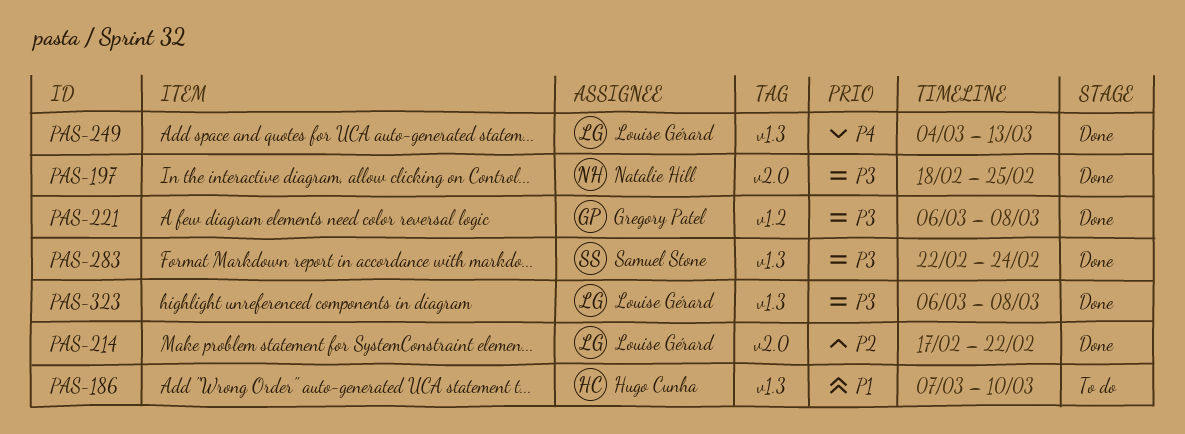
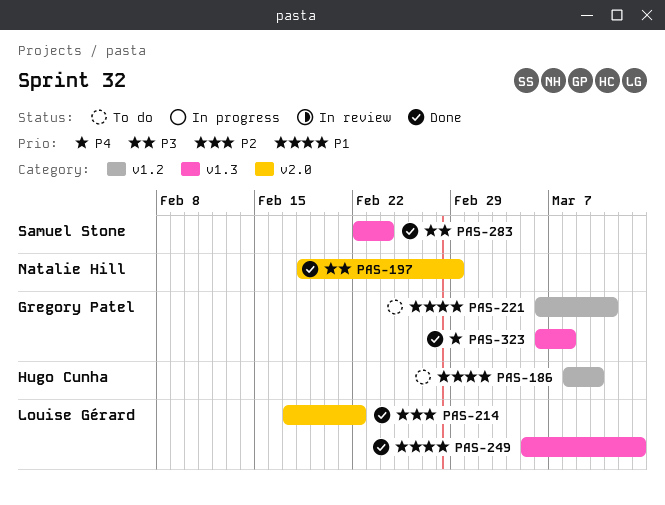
PAS-186, label: v1.3 -> v1.2
PAS-186, start: Mar 7 -> Mar 8
PAS-197, due: Feb 25 -> Feb 29
PAS-221, status: Done -> To do
PAS-221, priority: P3 -> P1
PAS-221, due: Mar 8 -> Mar 11
PAS-249, priority: P4 -> P1
PAS-249, start: Mar 4 -> Mar 5
PAS-323, owner: Louise Gérard -> Gregory Patel
PAS-323, priority: P3 -> P4

